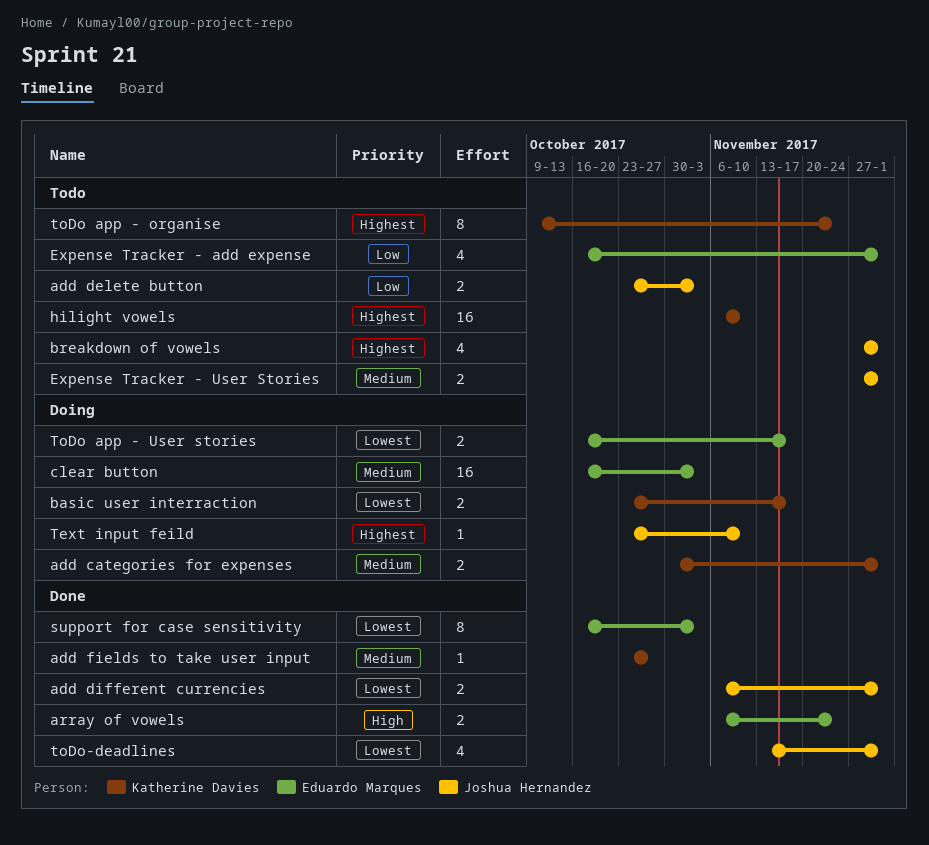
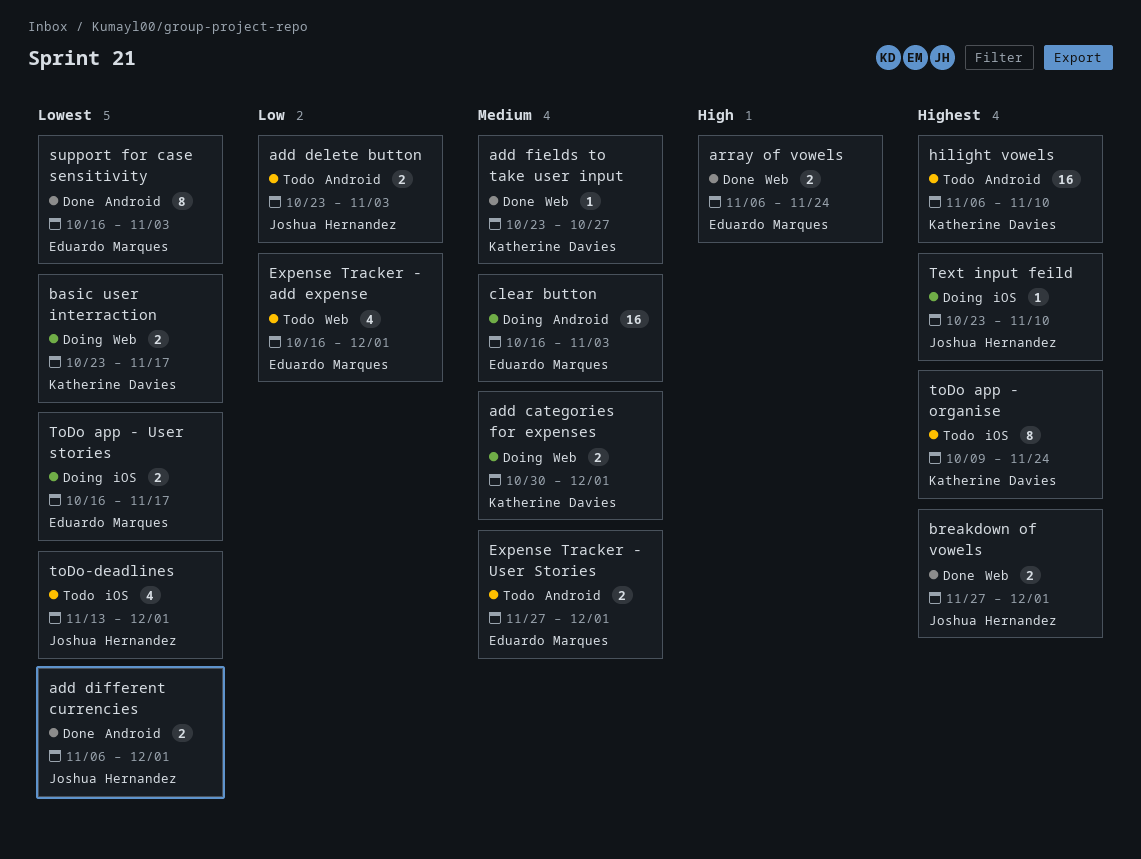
breakdown of vowels, status: Todo -> Done
breakdown of vowels, estimate: 4 -> 2
Expense Tracker - User Stories, owner: Joshua Hernandez -> Eduardo Marques
toDo-deadlines, status: Done -> Todo

